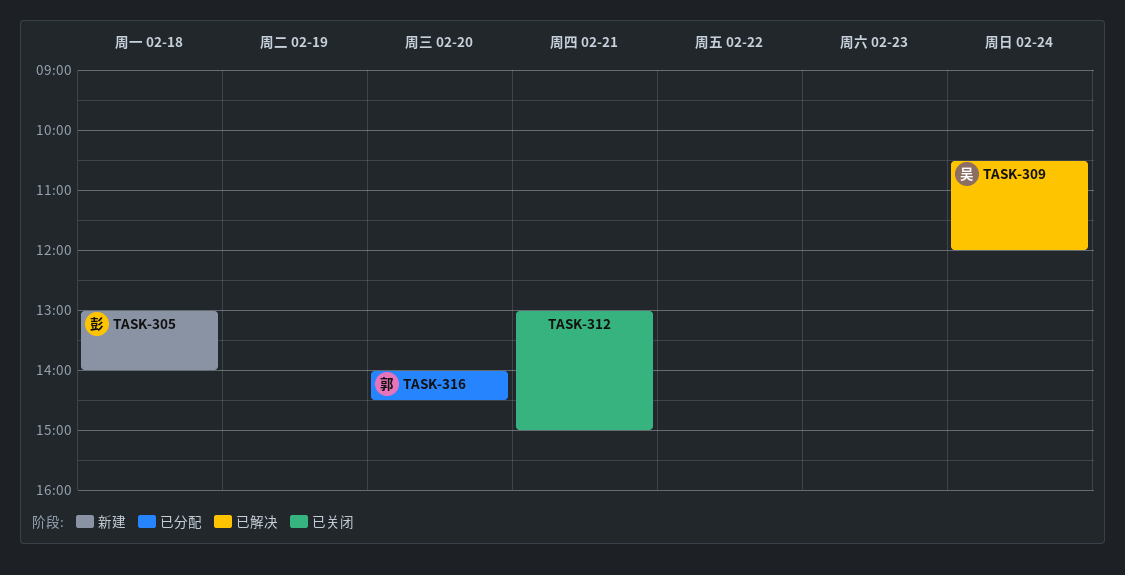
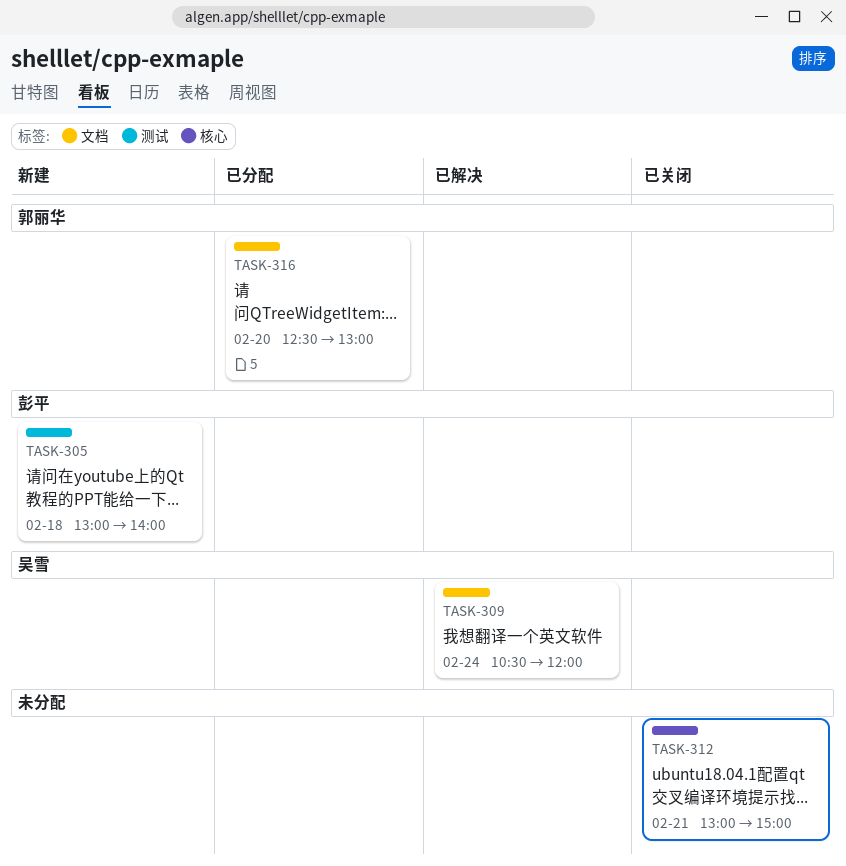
TASK-316, begins: 14:00 -> 12:30
TASK-316, ends: 14:30 -> 13:00

